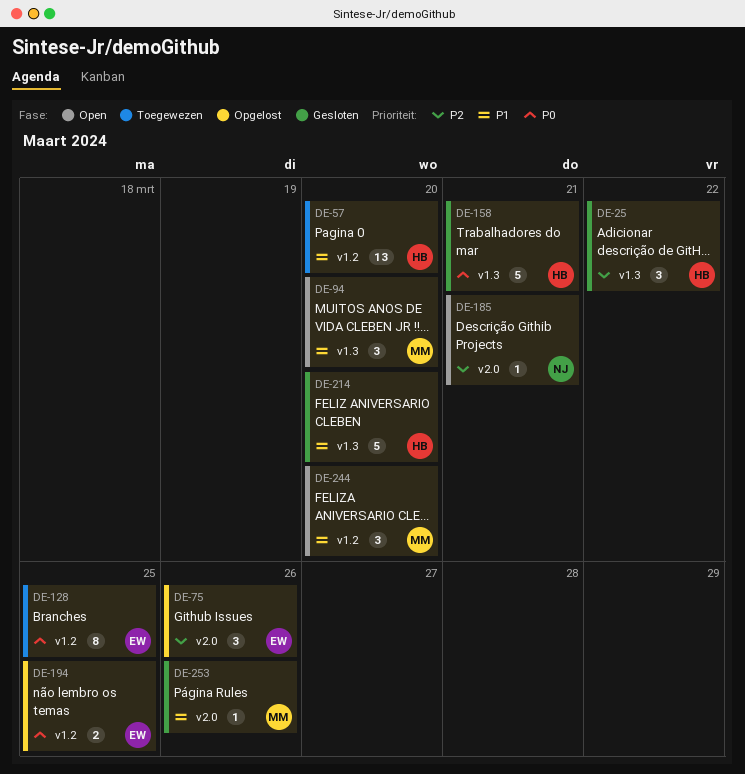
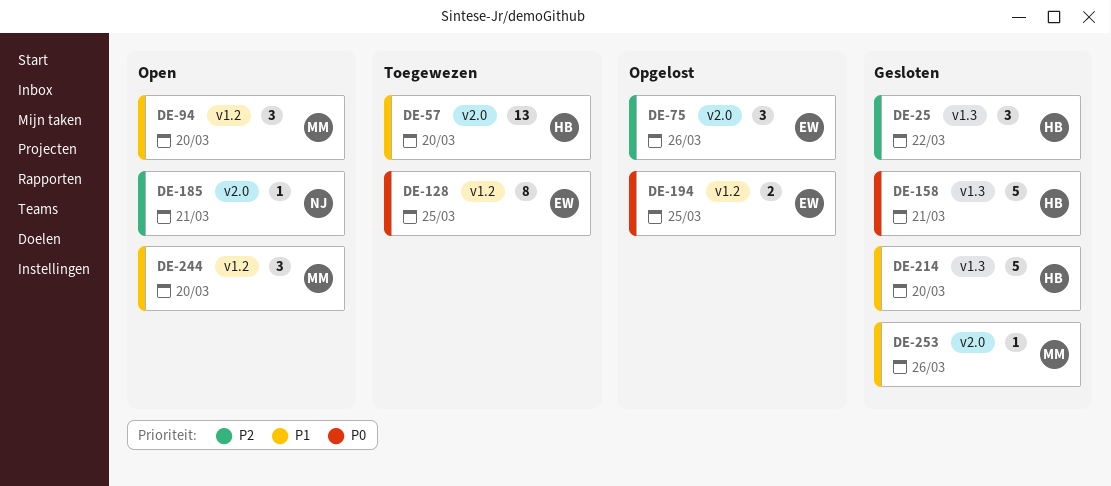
DE-57, label: v1.2 -> v2.0
DE-94, label: v1.3 -> v1.2

